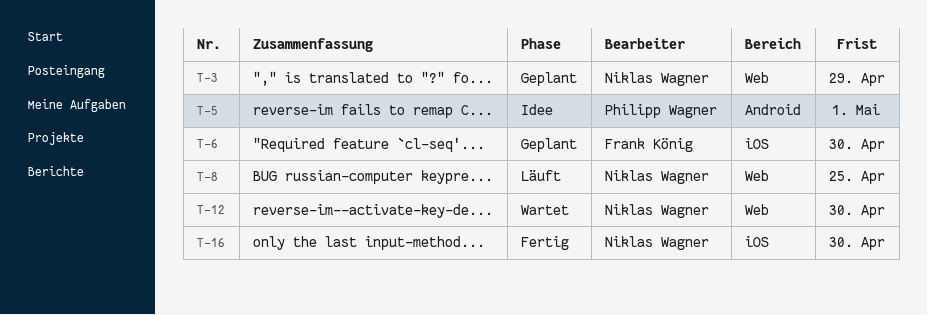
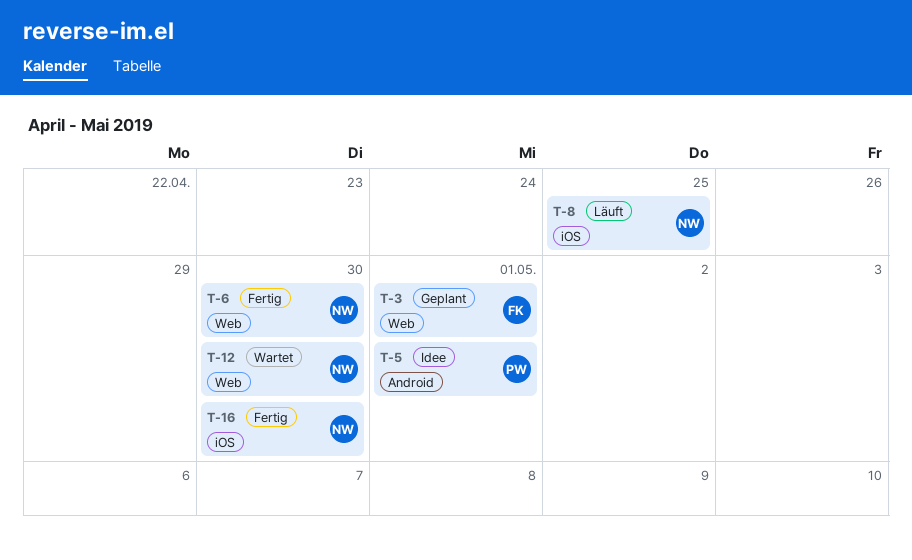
T-3, owner: Niklas Wagner -> Frank König
T-3, due: Apr 29 -> May 1
T-6, status: Geplant -> Fertig
T-6, owner: Frank König -> Niklas Wagner
T-6, label: iOS -> Web
T-8, label: Web -> iOS

